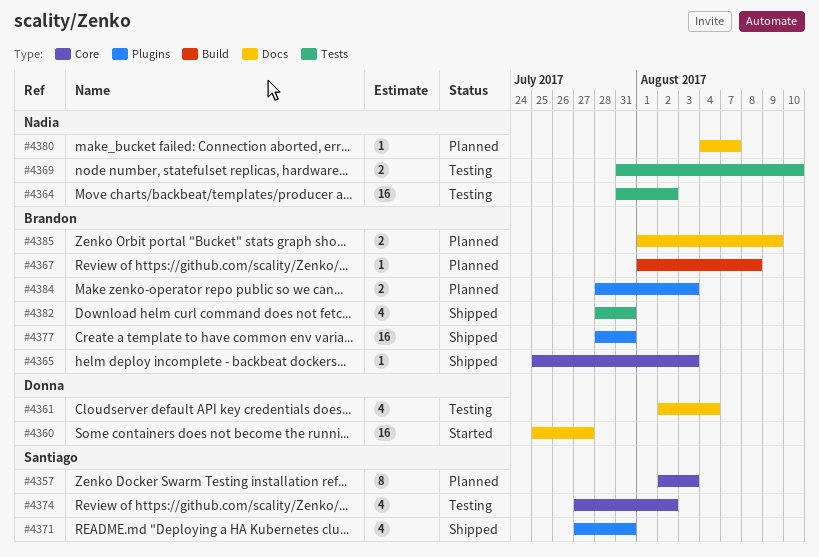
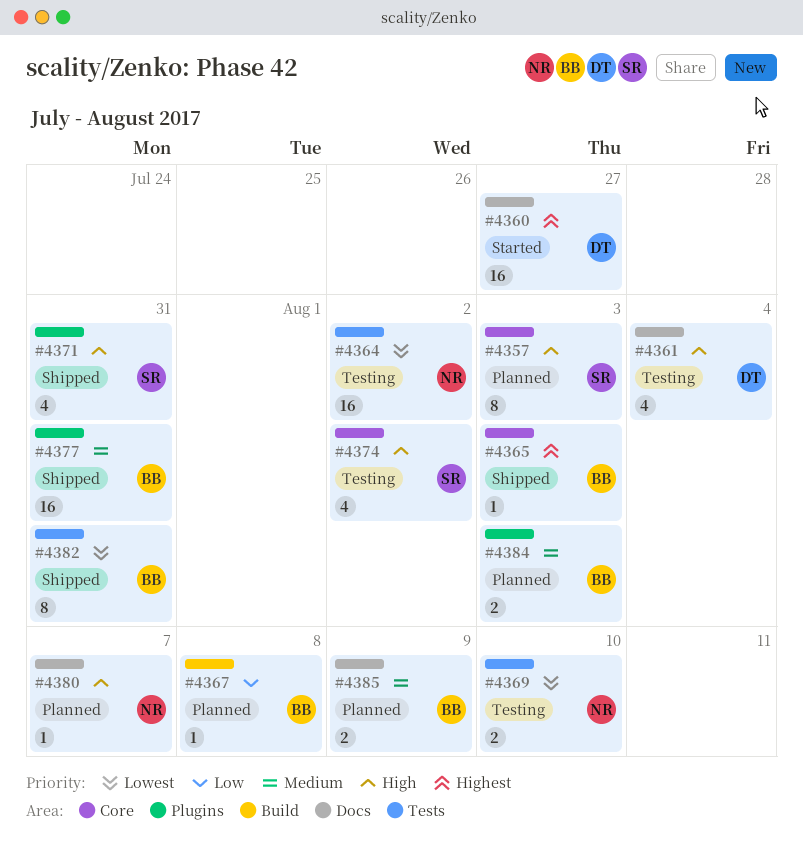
#4382, estimate: 4 -> 8

